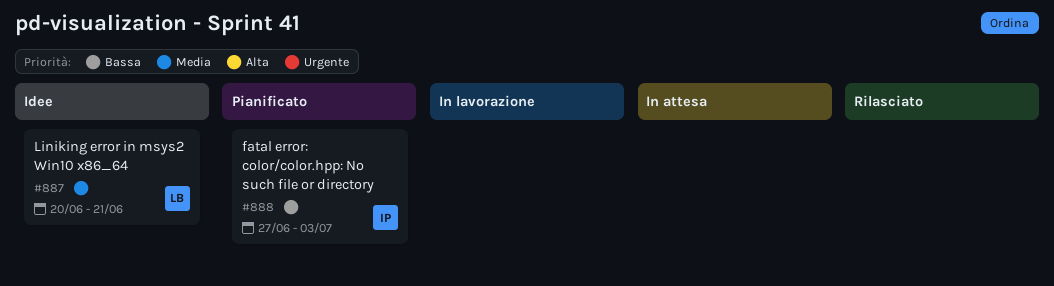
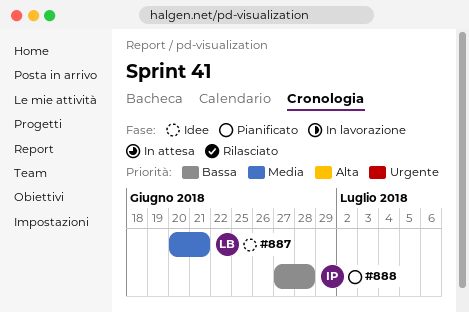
#888, due: Jul 3 -> Jun 28

